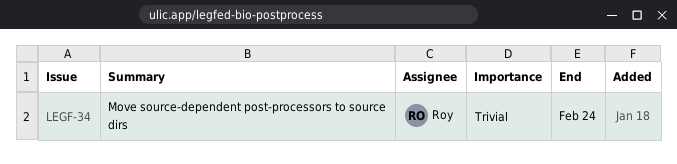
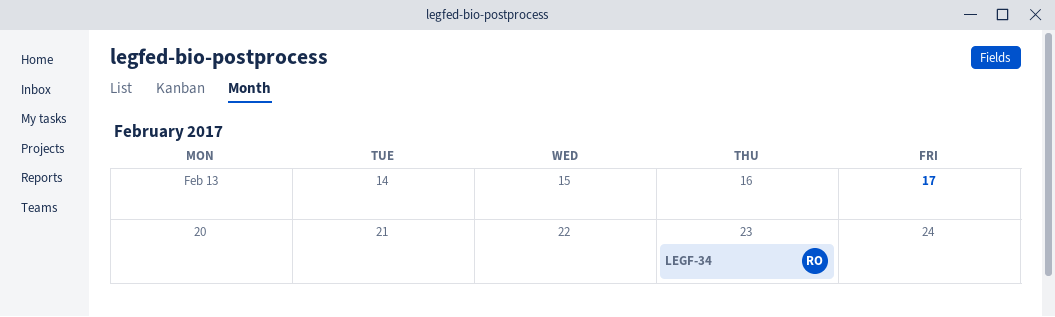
LEGF-34, due: Feb 24 -> Feb 23

